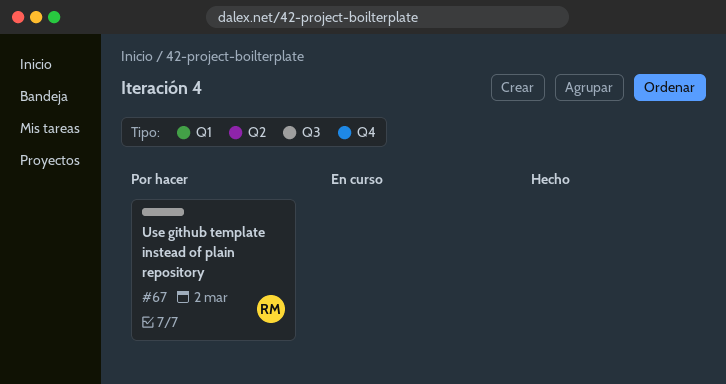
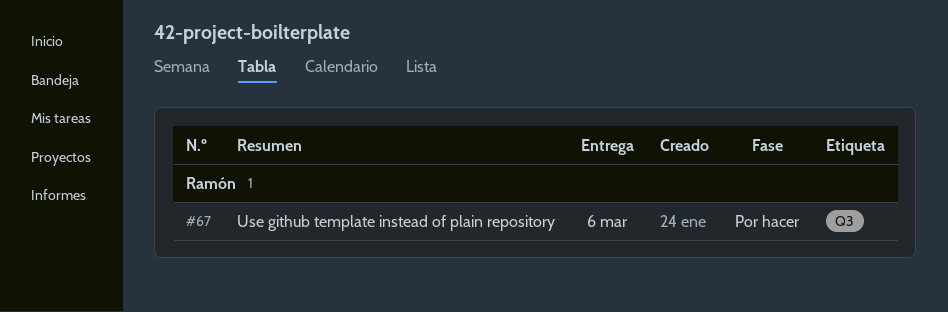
#67, due: Mar 2 -> Mar 6

